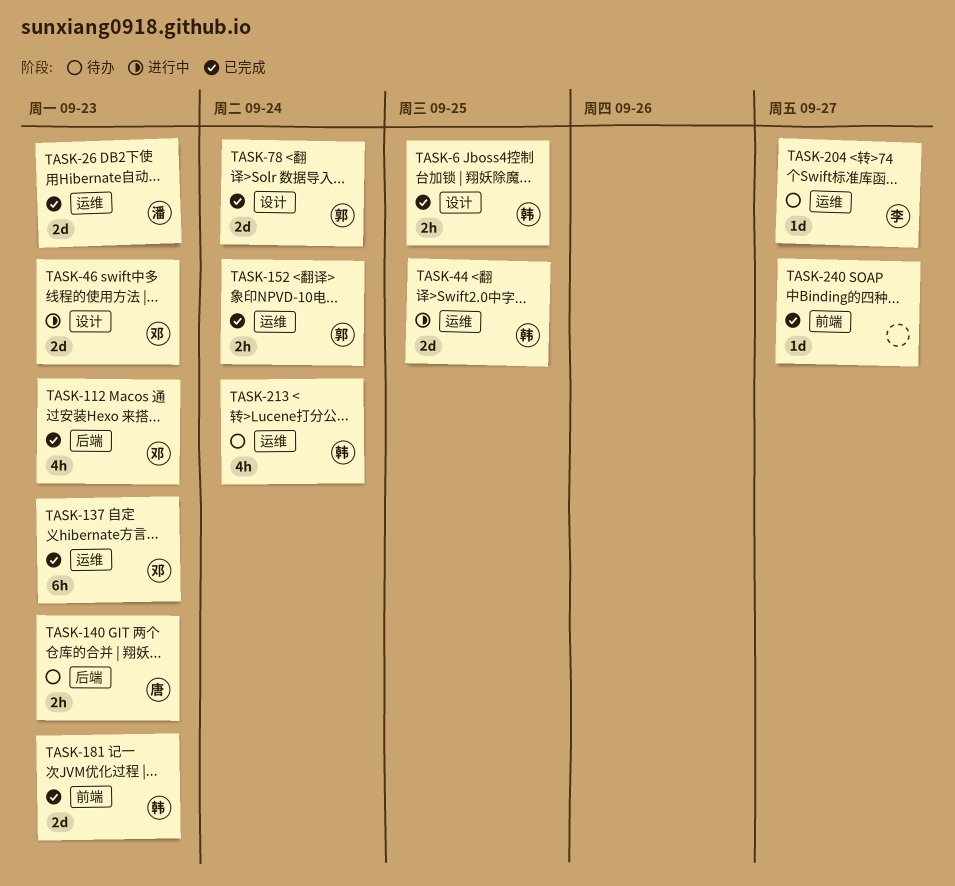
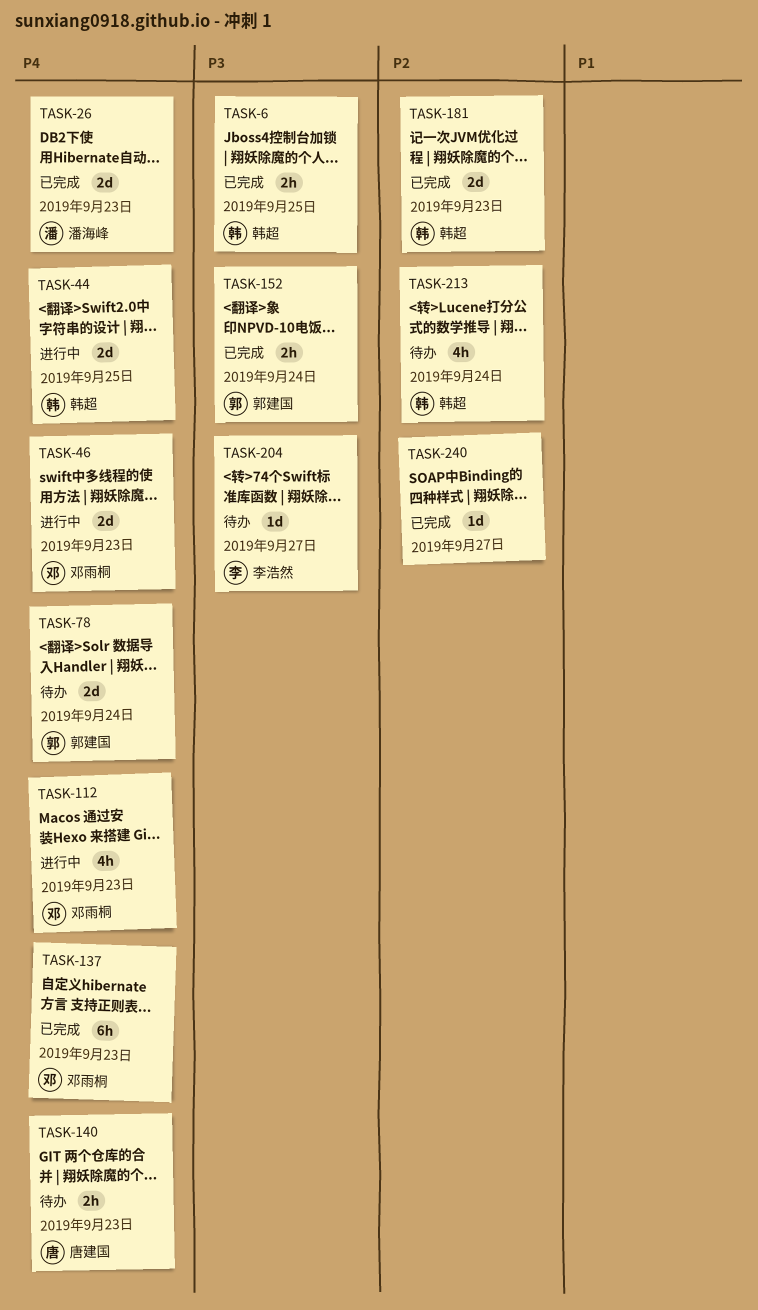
TASK-78, status: 已完成 -> 待办
TASK-112, status: 已完成 -> 进行中

